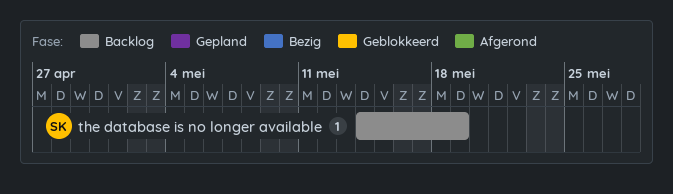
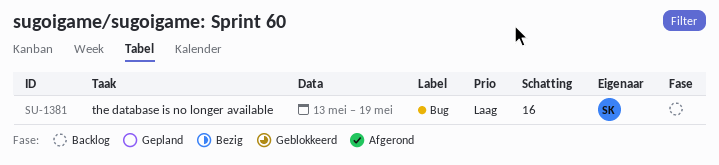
the database is no longer available, estimate: 1 -> 16
the database is no longer available, start: May 14 -> May 13

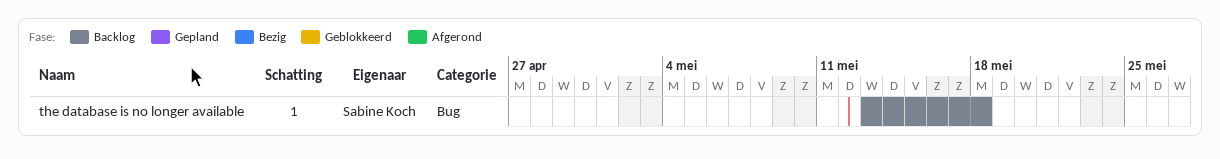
the database is no longer available, estimate: 16 -> 1
the database is no longer available, due: May 19 -> May 18

